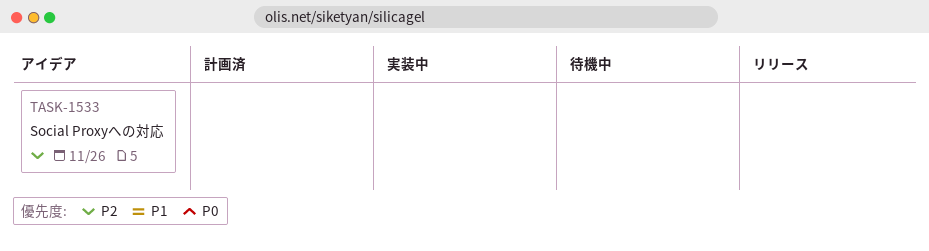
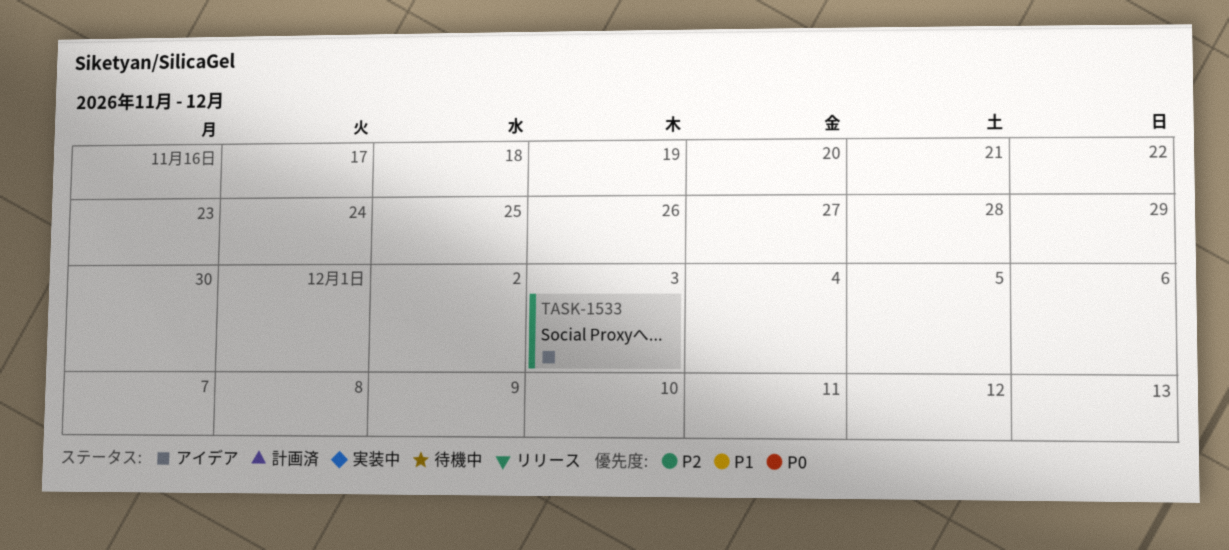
TASK-1533, due: Nov 26 -> Dec 3

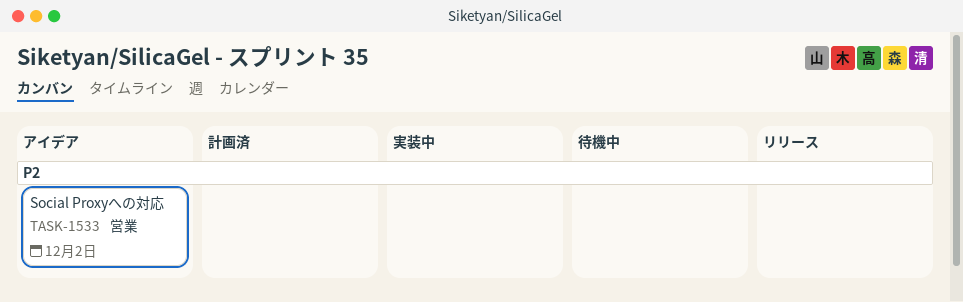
TASK-1533, due: Dec 3 -> Dec 2

